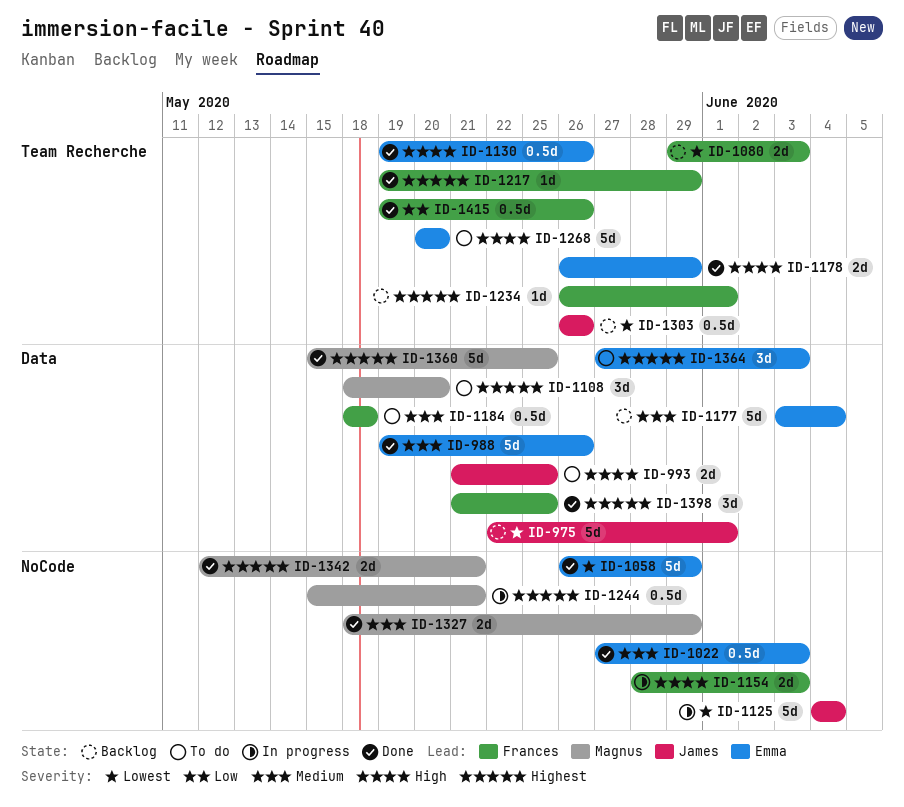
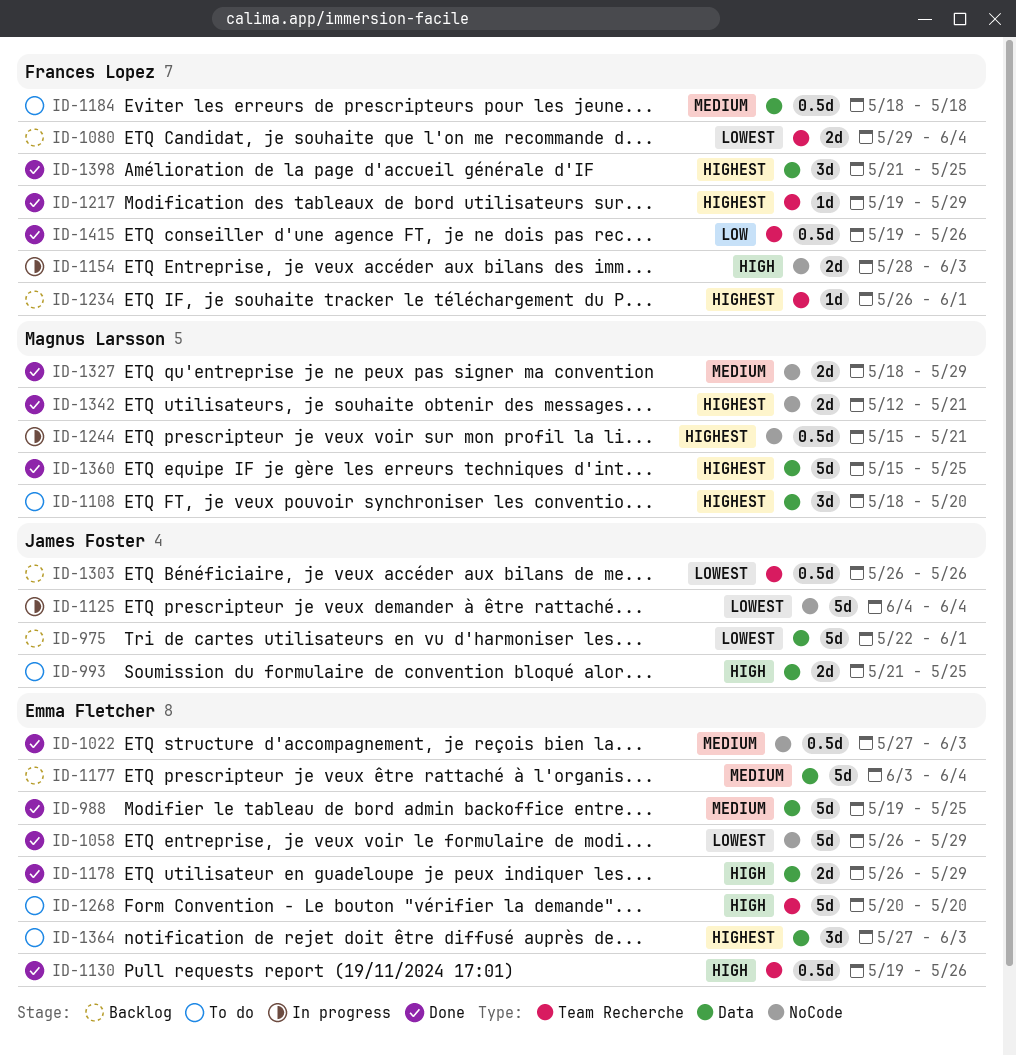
ID-988, due: May 26 -> May 25
ID-1080, due: Jun 3 -> Jun 4
ID-1178, label: Team Recherche -> Data

